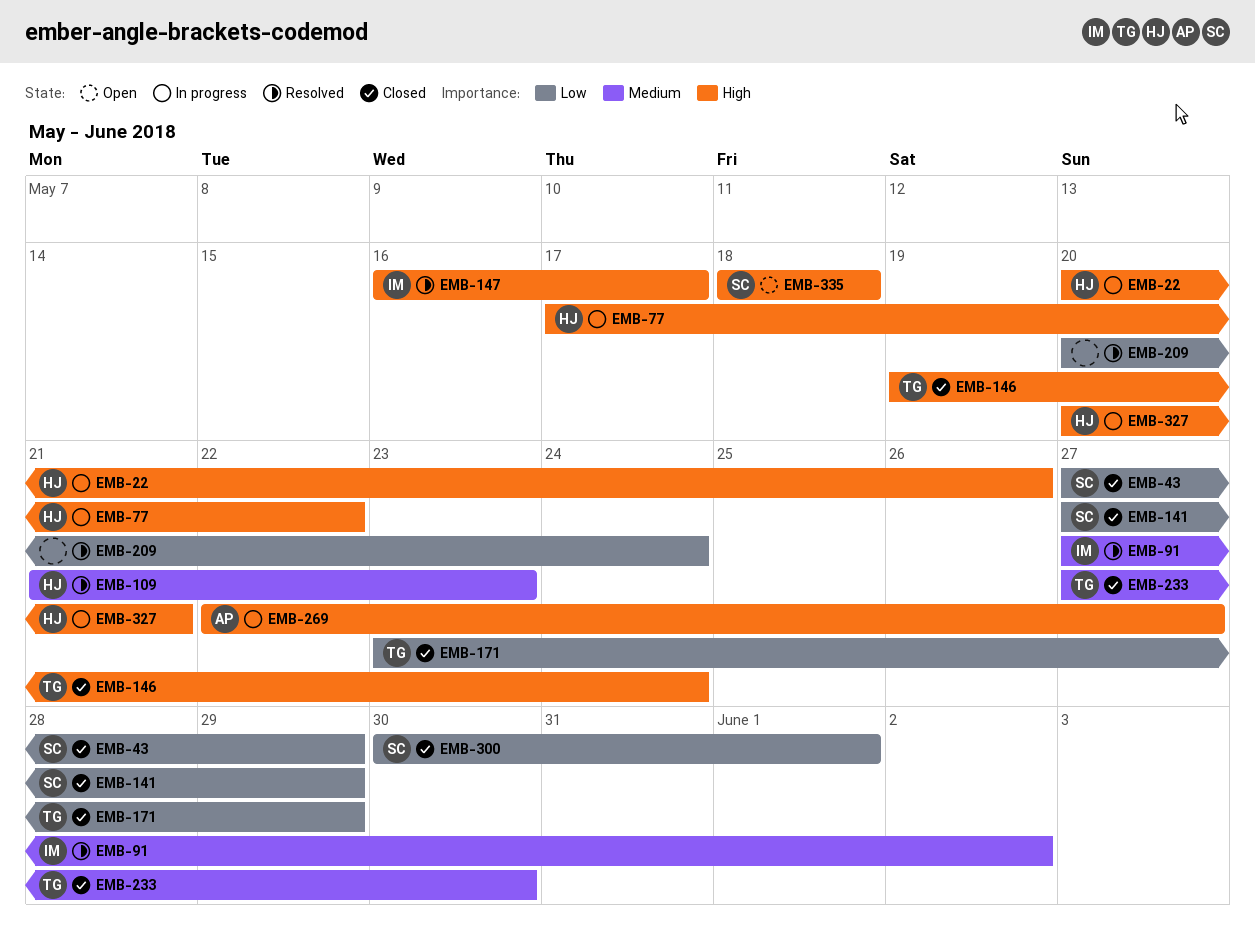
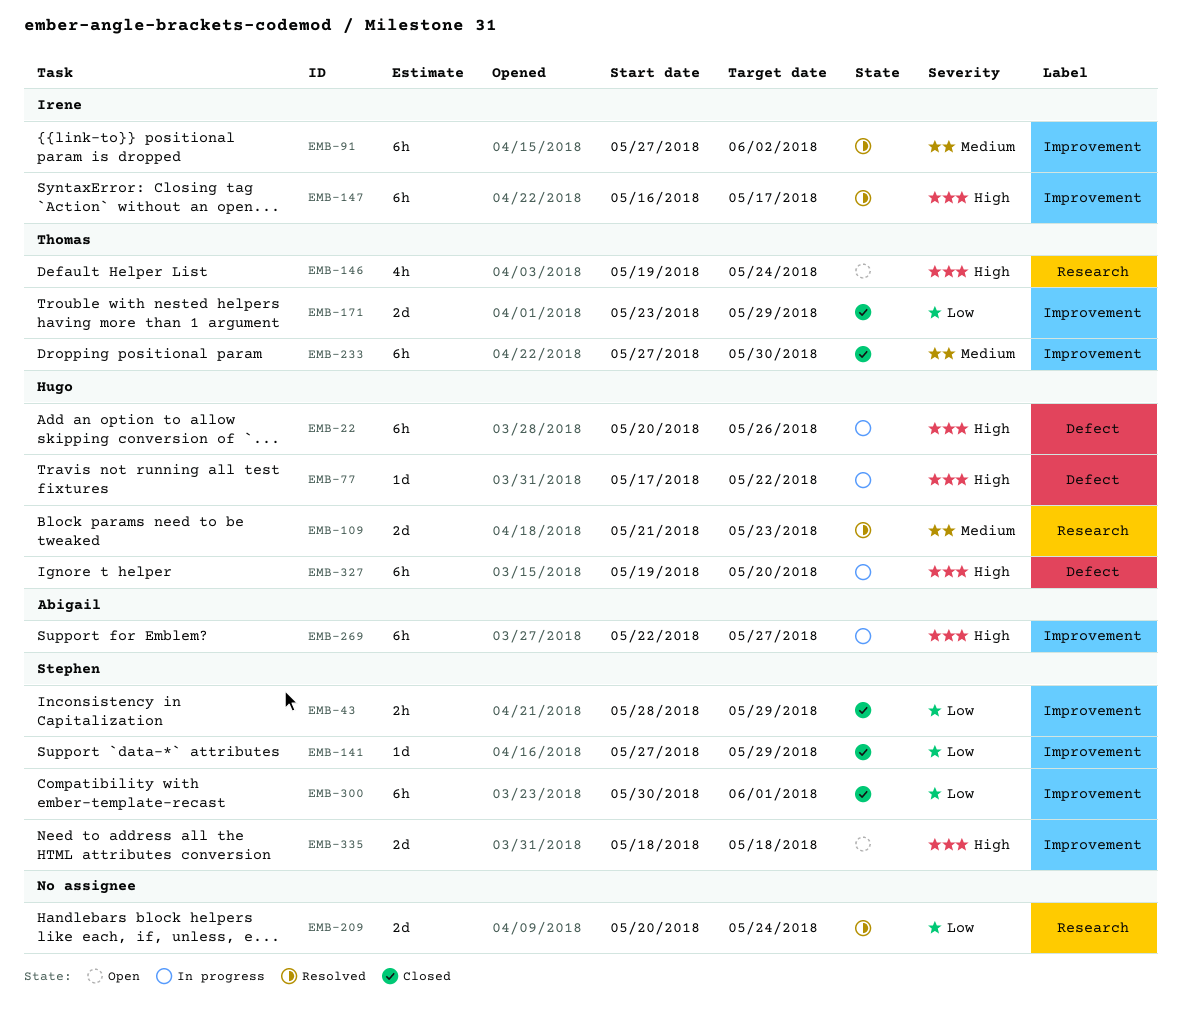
EMB-43, start: May 27 -> May 28
EMB-146, status: Closed -> Open
EMB-327, start: May 20 -> May 19
EMB-327, due: May 21 -> May 20

